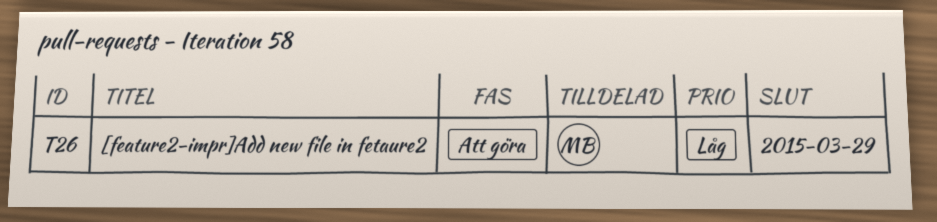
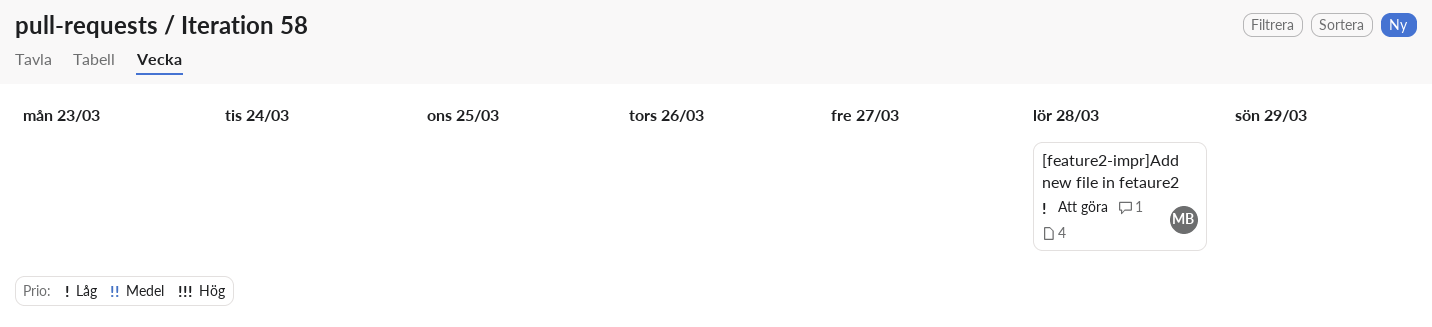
[feature2-impr]Add new file in fetaure2, due: Mar 29 -> Mar 28

